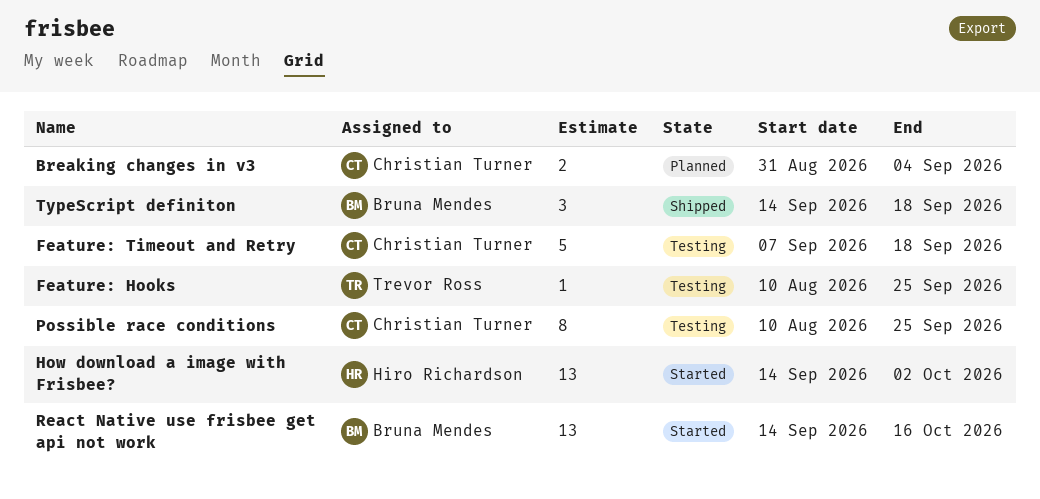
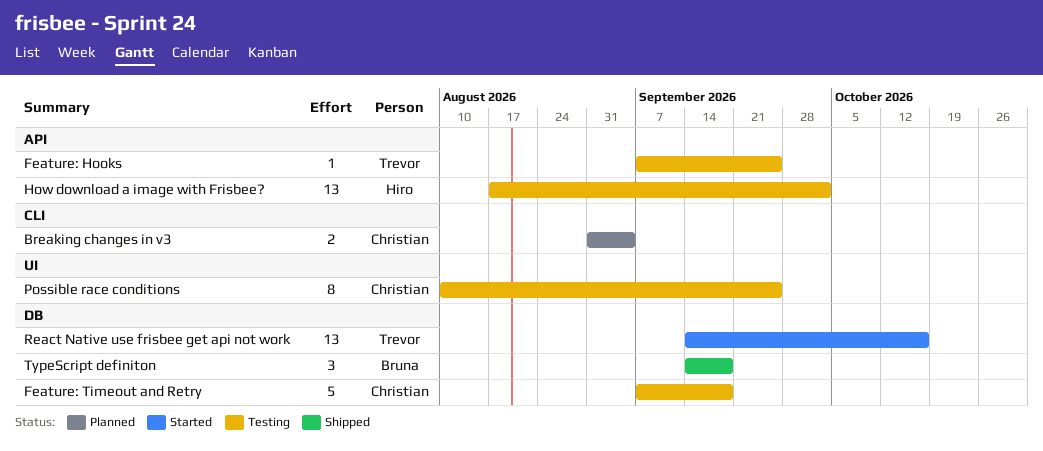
Feature: Hooks, start: Aug 10 -> Sep 7
How download a image with Frisbee?, status: Started -> Testing
How download a image with Frisbee?, start: Sep 14 -> Aug 17
React Native use frisbee get api not work, owner: Bruna Mendes -> Trevor Ross

